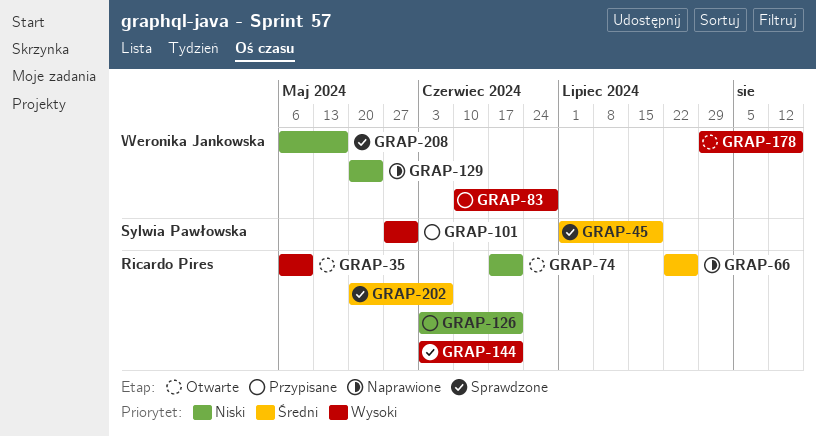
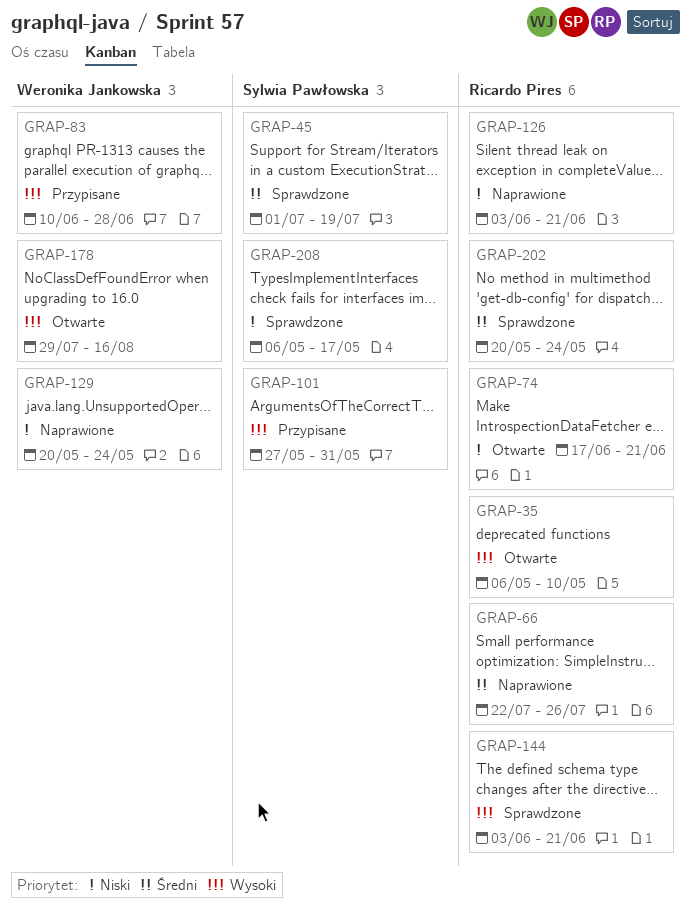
GRAP-126, status: Przypisane -> Naprawione
GRAP-202, due: Jun 7 -> May 24
GRAP-208, owner: Weronika Jankowska -> Sylwia Pawłowska

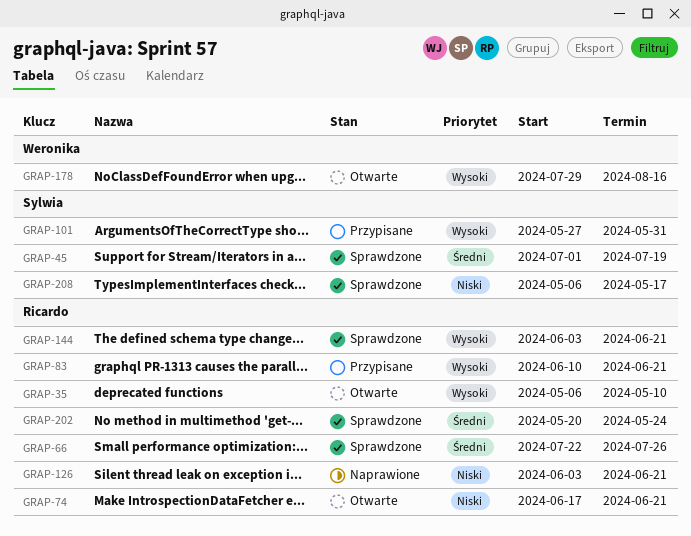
GRAP-66, status: Naprawione -> Sprawdzone
GRAP-83, owner: Weronika Jankowska -> Ricardo Pires
GRAP-83, due: Jun 28 -> Jun 21
GRAP-129: present -> none

